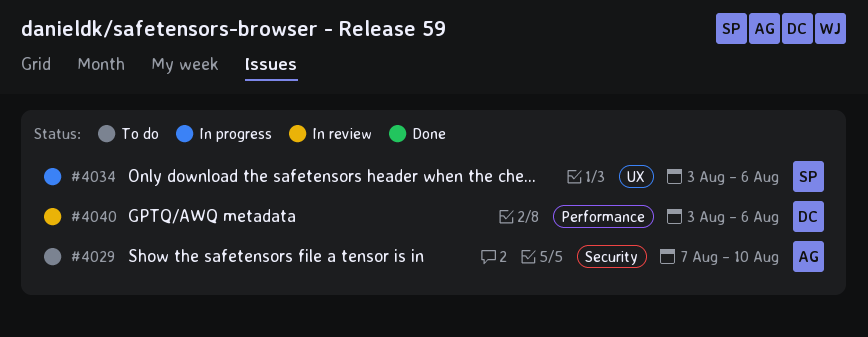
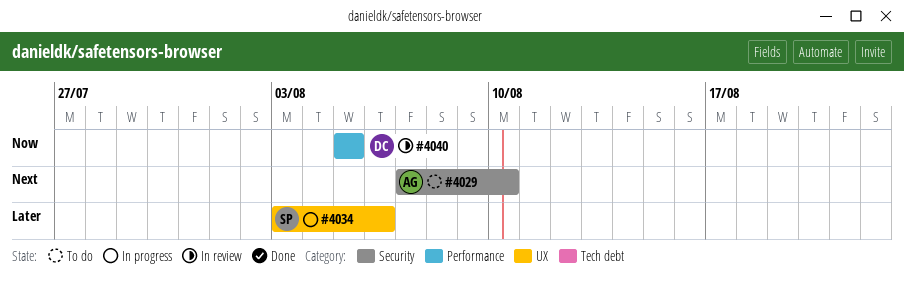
#4040, start: Aug 3 -> Aug 5
#4040, due: Aug 6 -> Aug 5

